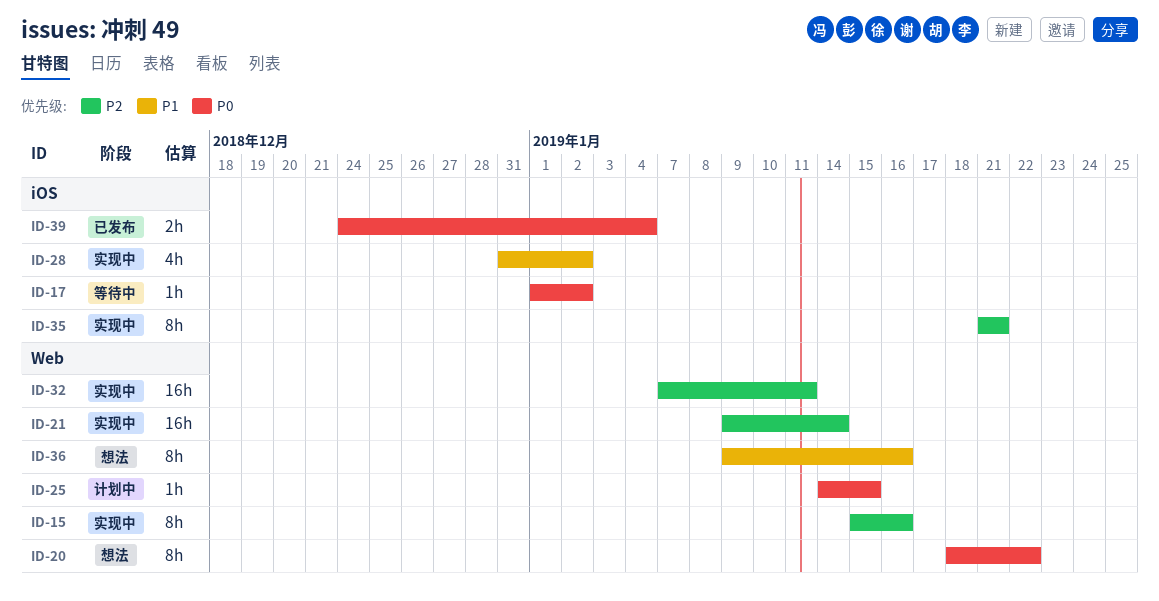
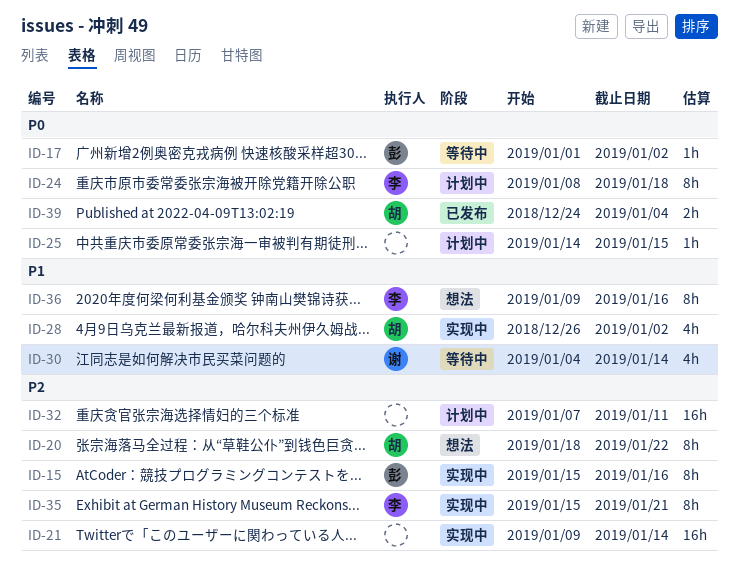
ID-20, priority: P0 -> P2
ID-24: none -> present
ID-28, start: Dec 31 -> Dec 26
ID-30: none -> present
ID-32, status: 实现中 -> 计划中
ID-35, start: Jan 21 -> Jan 15

